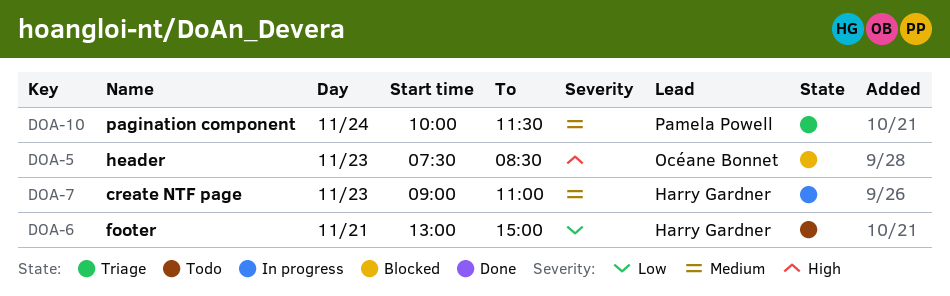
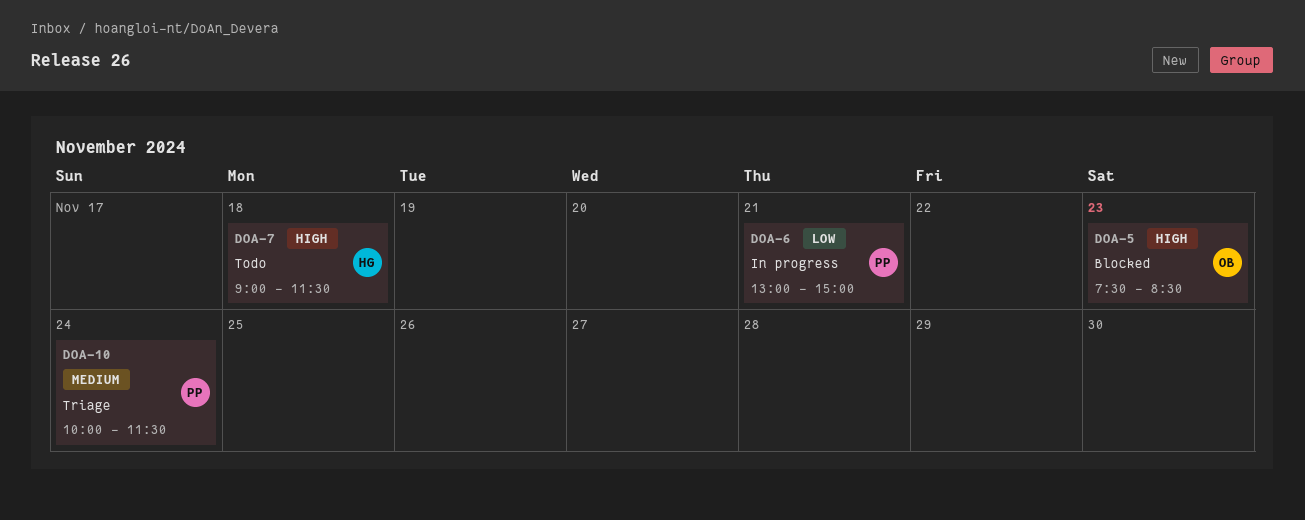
DOA-6, status: Todo -> In progress
DOA-6, owner: Harry Gardner -> Pamela Powell
DOA-7, status: In progress -> Todo
DOA-7, priority: Medium -> High
DOA-7, day: Nov 23 -> Nov 18
DOA-7, ends: 11:00 -> 11:30

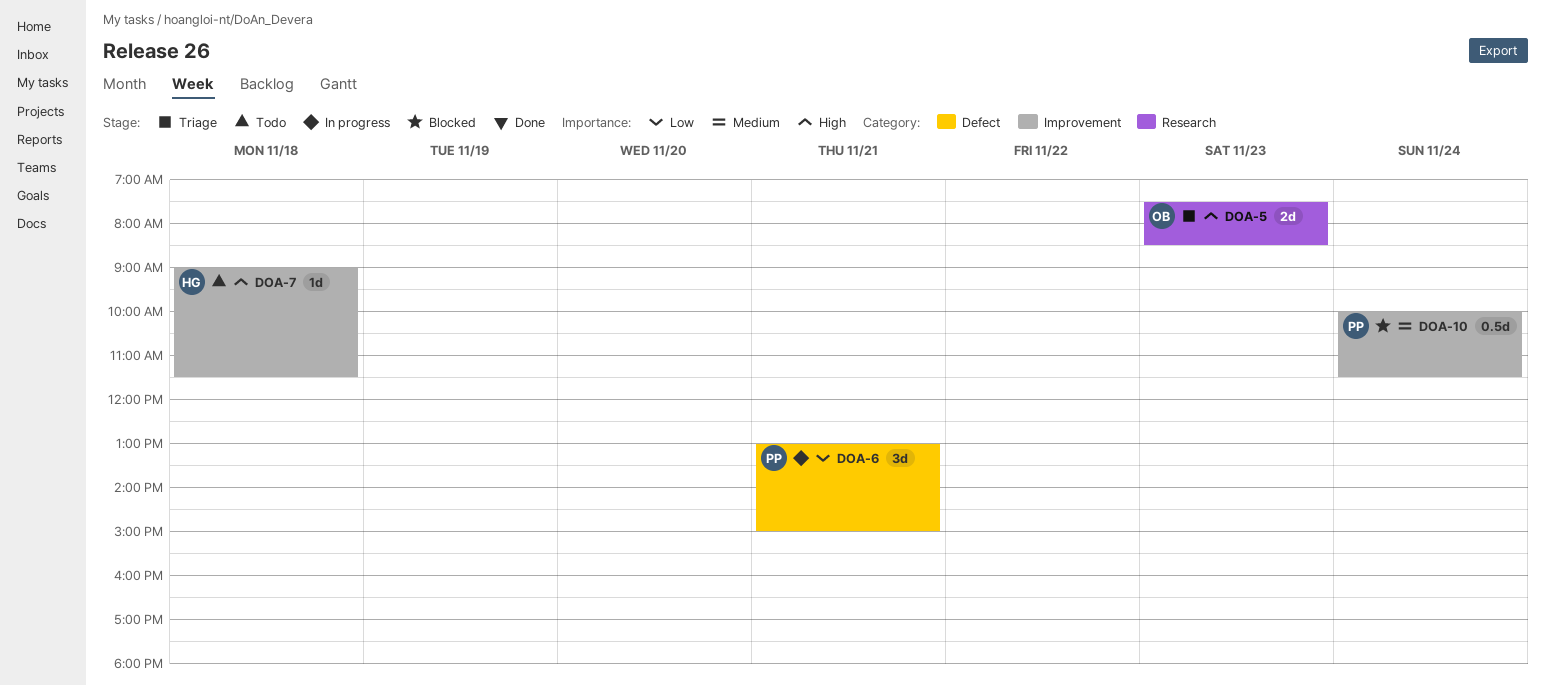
DOA-5, status: Blocked -> Triage
DOA-10, status: Triage -> Blocked

